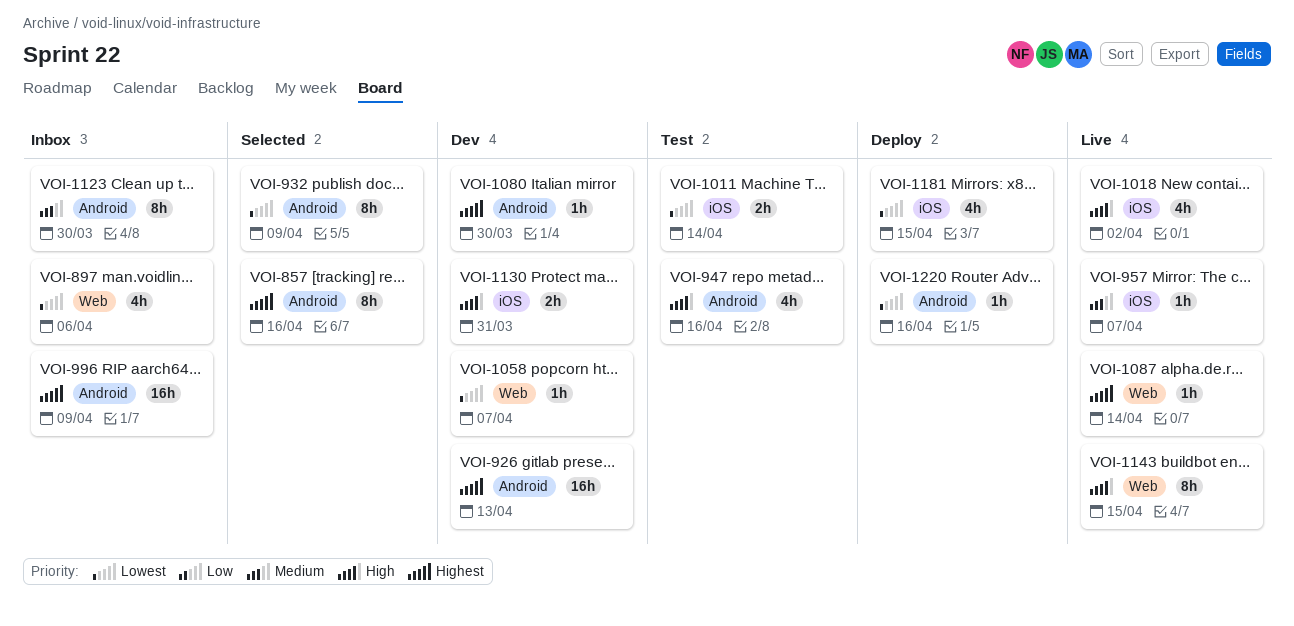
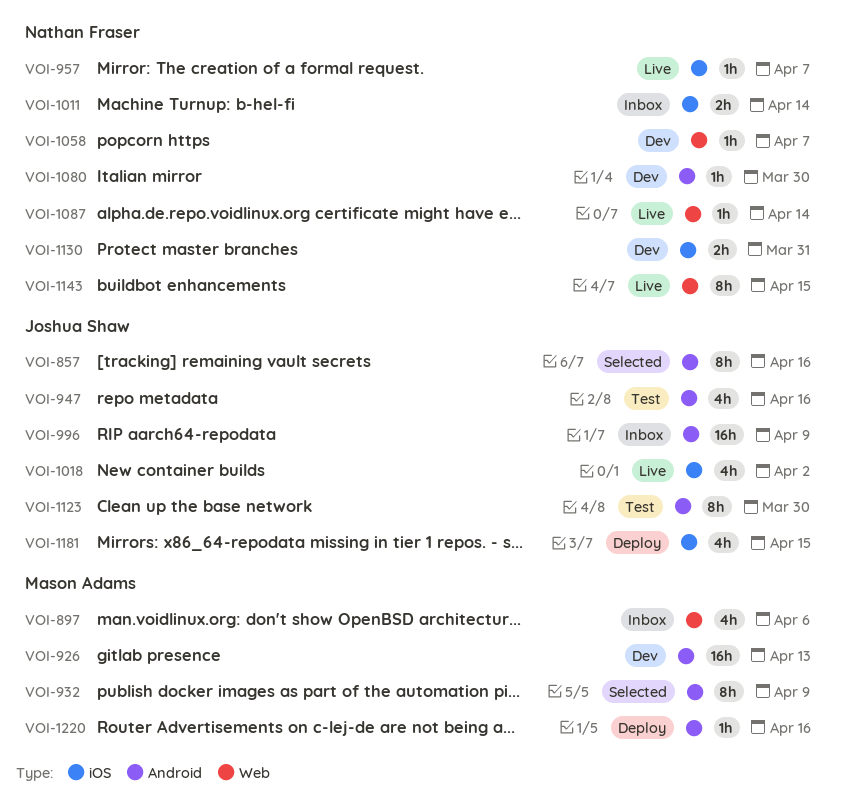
VOI-1011, status: Test -> Inbox
VOI-1123, status: Inbox -> Test

